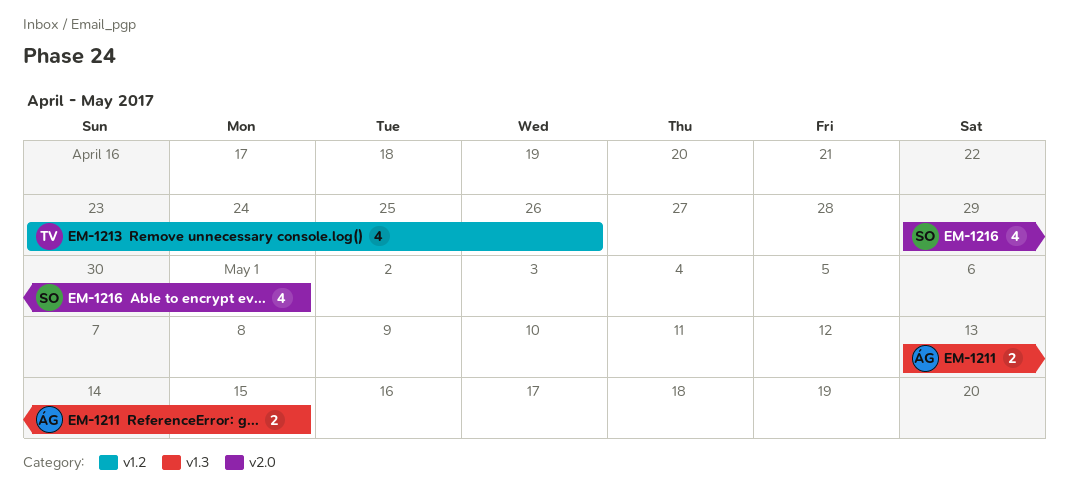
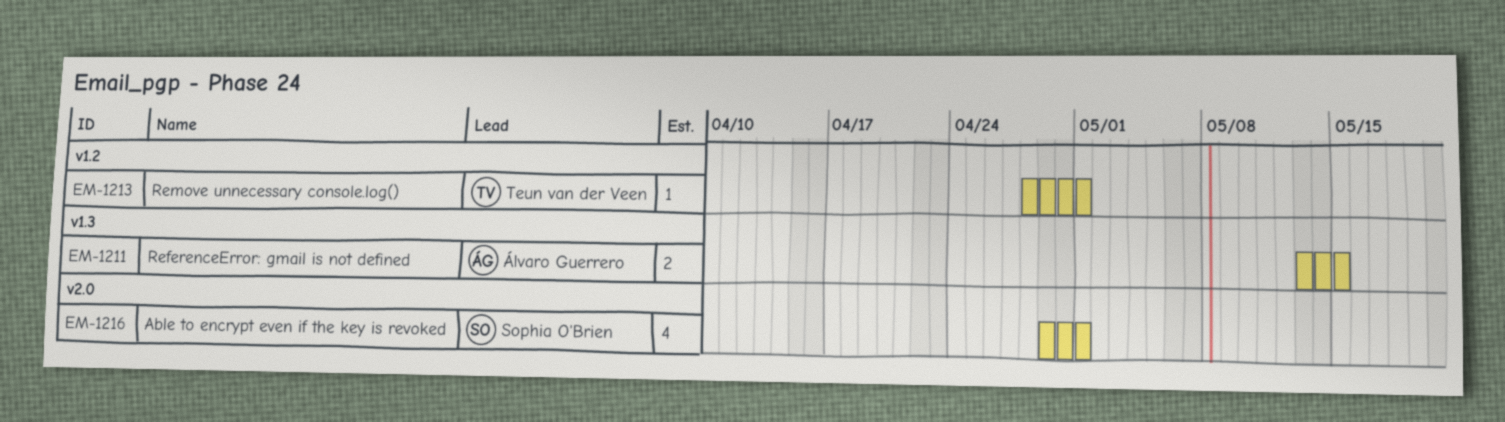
EM-1213, estimate: 4 -> 1
EM-1213, start: Apr 23 -> Apr 28
EM-1213, due: Apr 26 -> May 1

